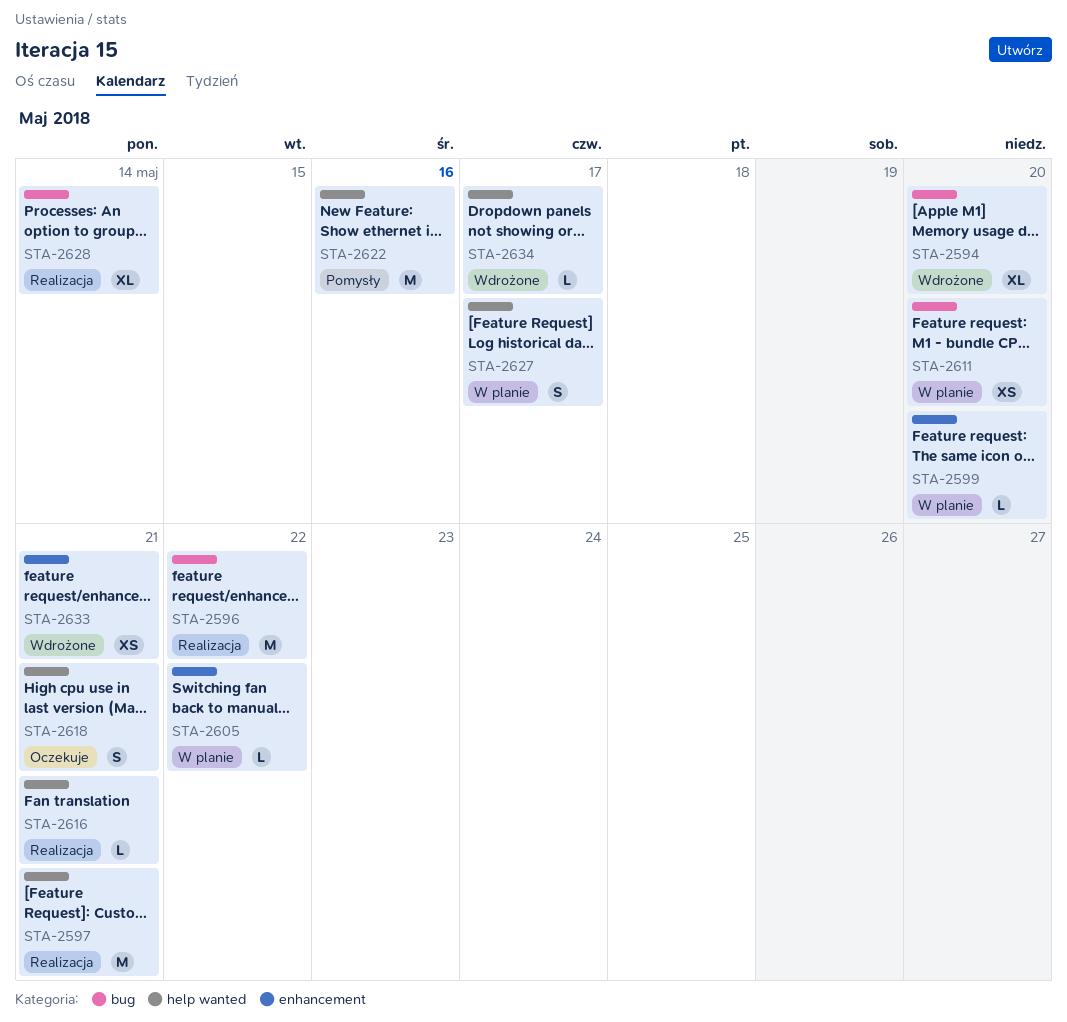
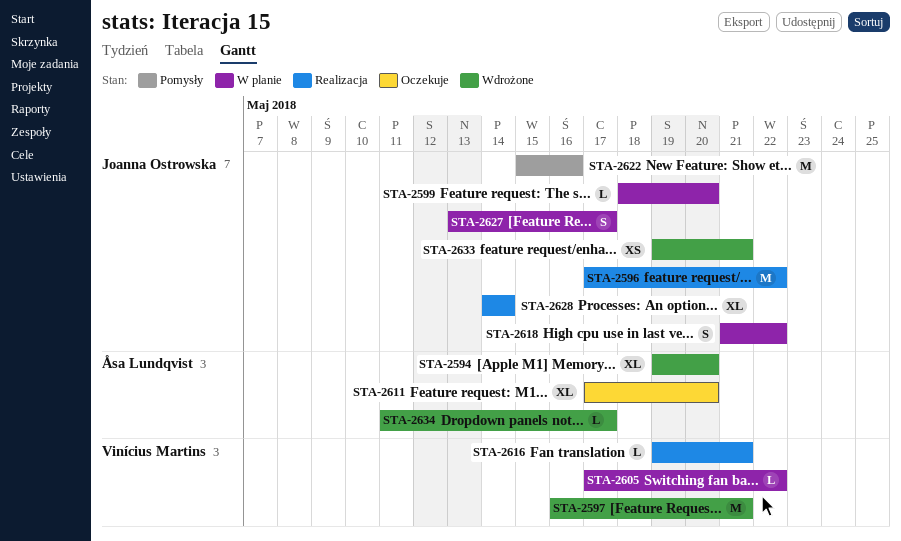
STA-2597, status: Realizacja -> Wdrożone
STA-2611, status: W planie -> Oczekuje
STA-2611, estimate: XS -> XL
STA-2618, status: Oczekuje -> W planie
STA-2618, due: May 21 -> May 22

